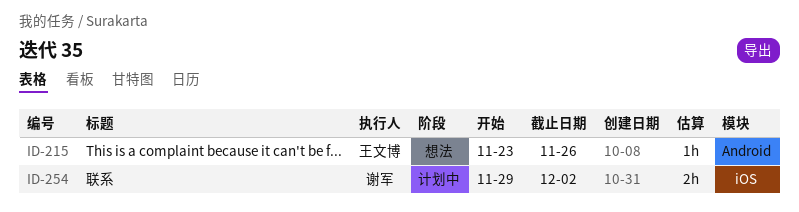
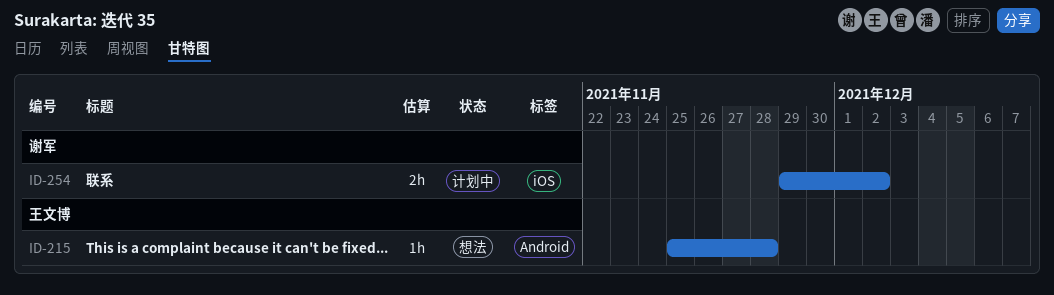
ID-215, start: Nov 23 -> Nov 25
ID-215, due: Nov 26 -> Nov 28

